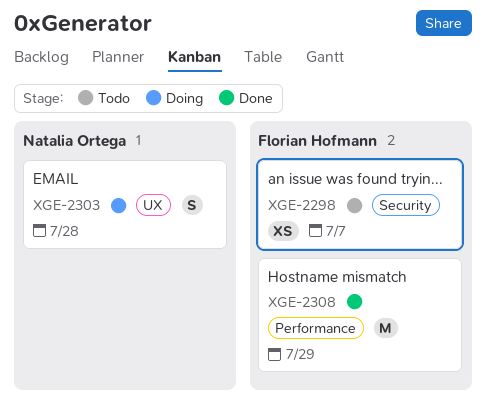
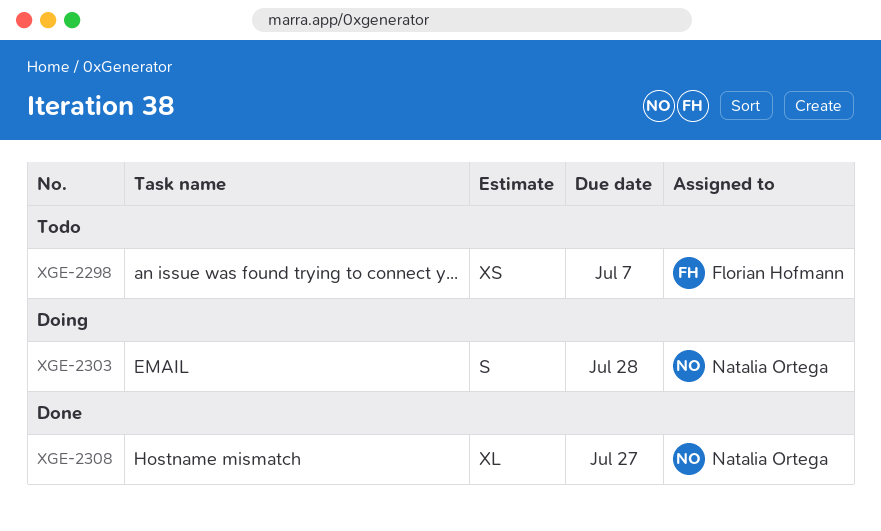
XGE-2308, owner: Florian Hofmann -> Natalia Ortega
XGE-2308, estimate: M -> XL
XGE-2308, due: Jul 29 -> Jul 27

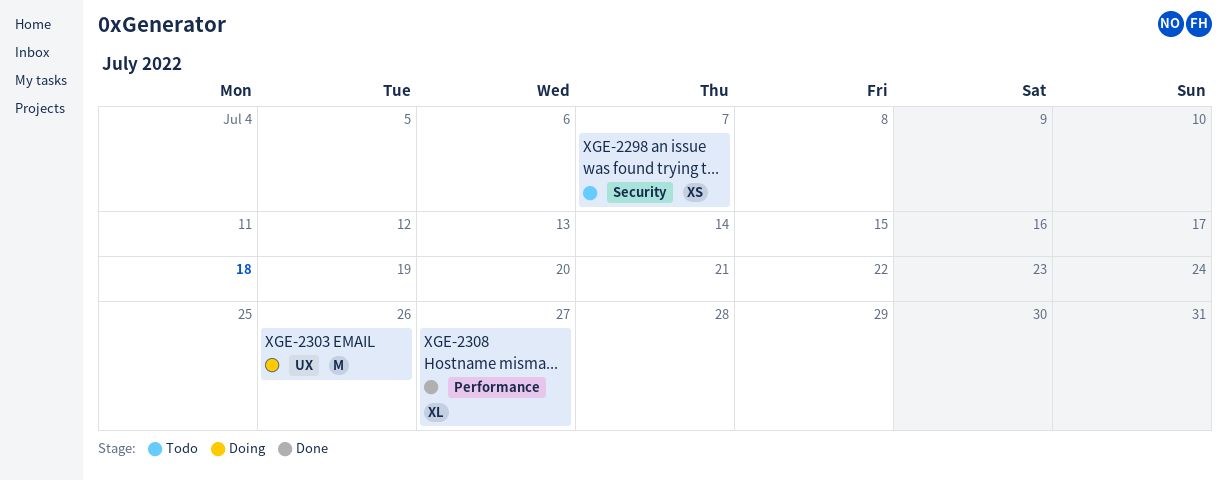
XGE-2303, estimate: S -> M
XGE-2303, due: Jul 28 -> Jul 26

